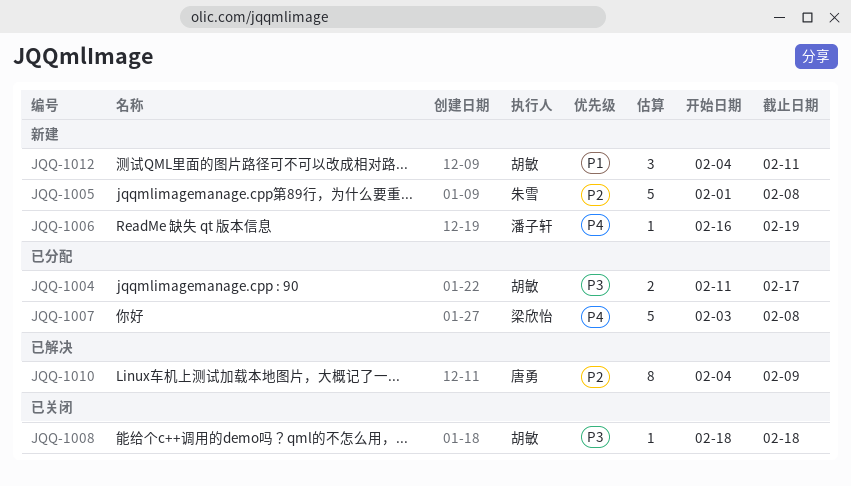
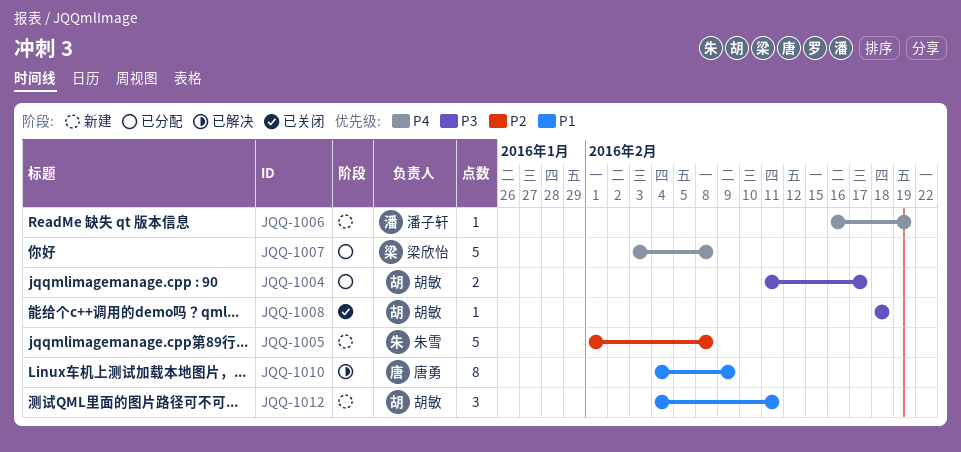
JQQ-1010, priority: P2 -> P1

